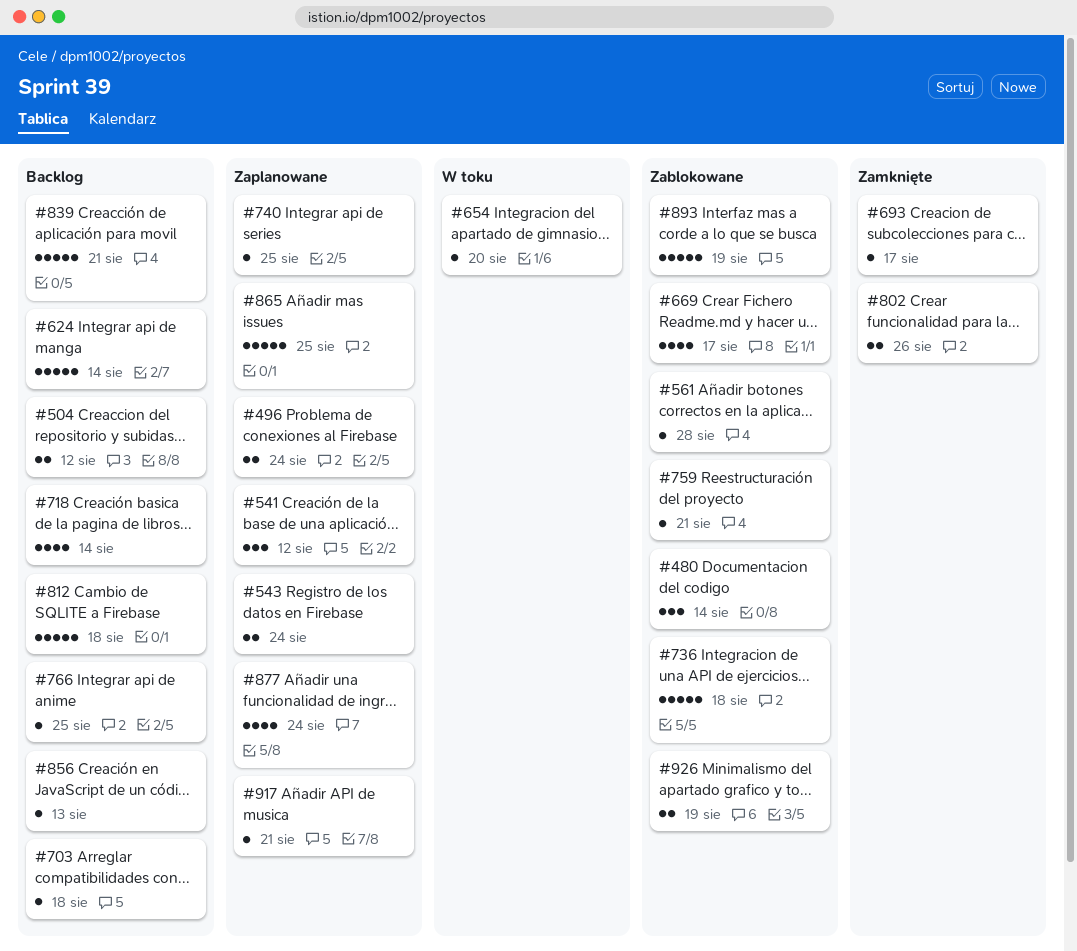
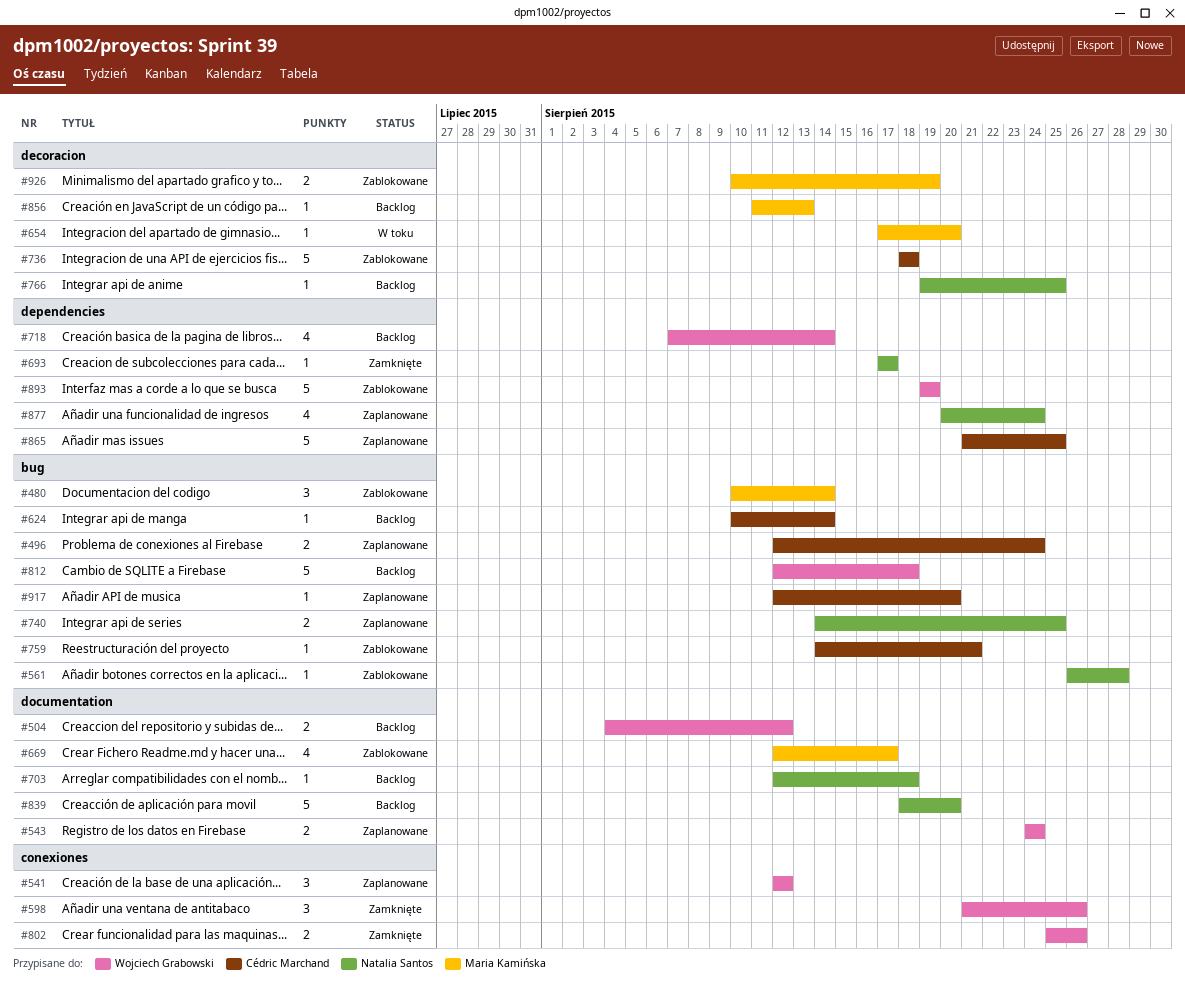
#598: none -> present
#624, estimate: 5 -> 1
#740, estimate: 1 -> 2
#839, due: Aug 21 -> Aug 20
#917, due: Aug 21 -> Aug 20

